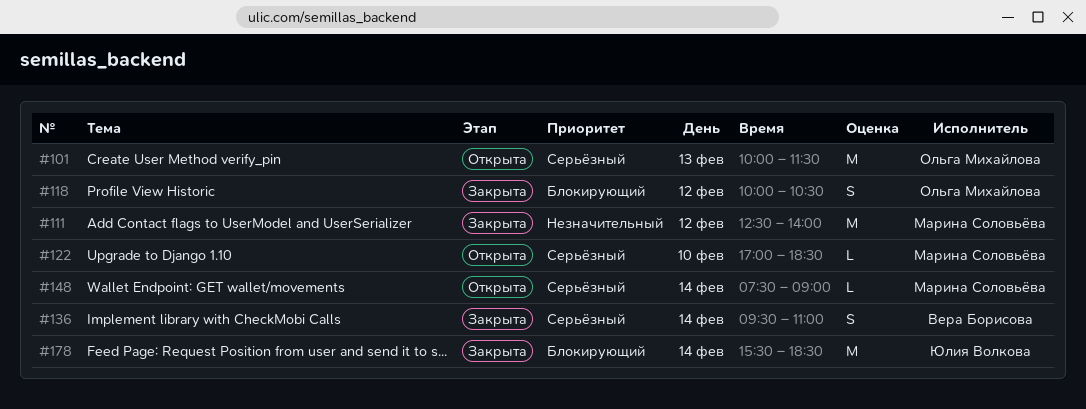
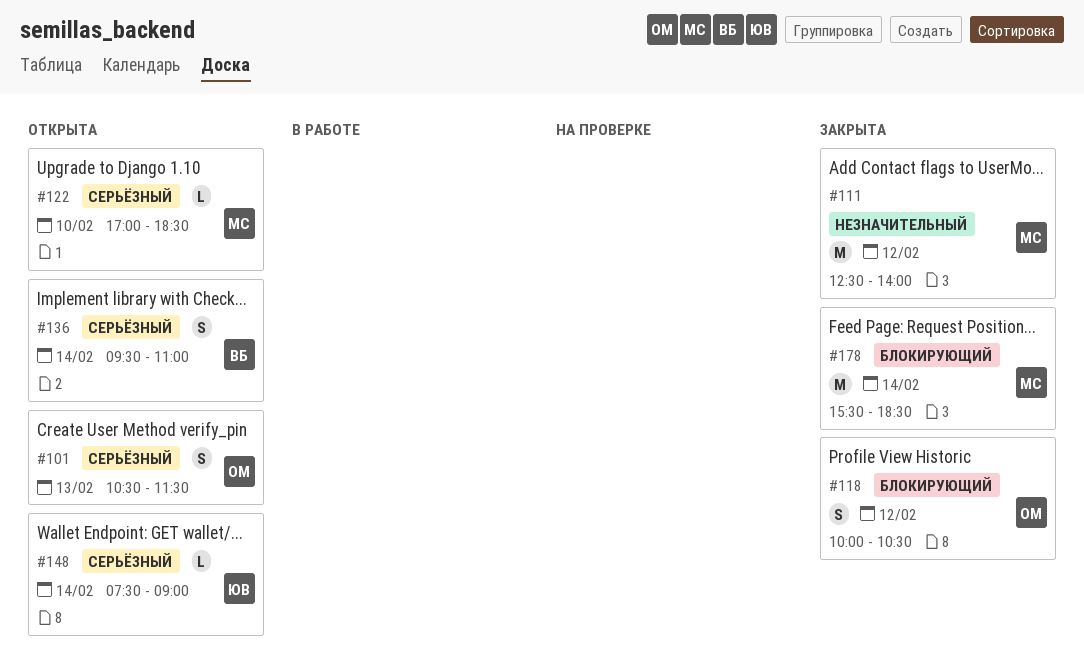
#101, estimate: M -> S
#101, begins: 10:00 -> 10:30
#136, status: Закрыта -> Открыта
#148, owner: Марина Соловьёва -> Юлия Волкова
#178, owner: Юлия Волкова -> Марина Соловьёва

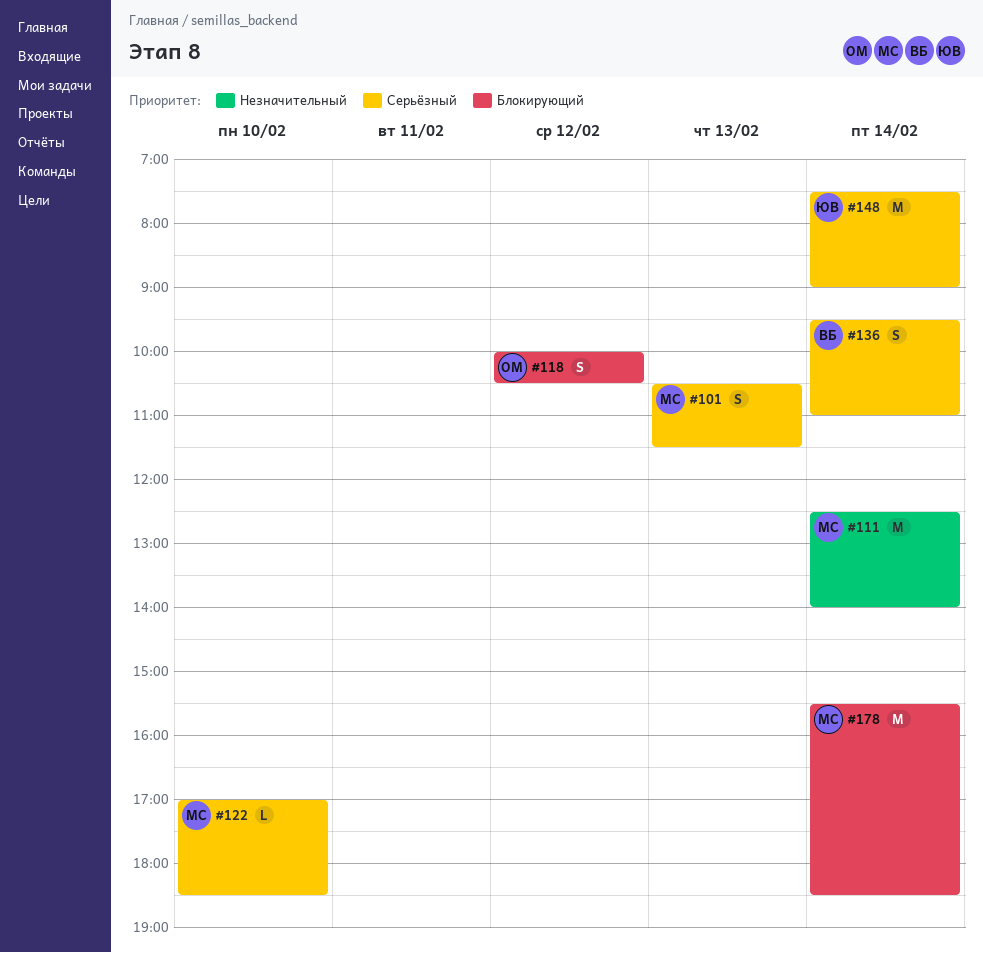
#101, owner: ОМ -> МС
#111, day: Feb 12 -> Feb 14
#148, estimate: L -> M

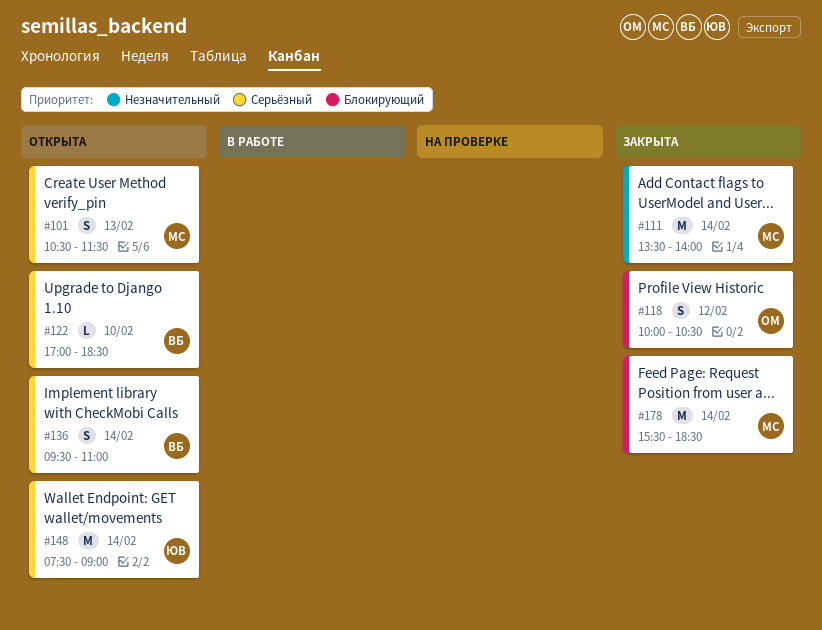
#111, begins: 12:30 -> 13:30
#122, owner: МС -> ВБ

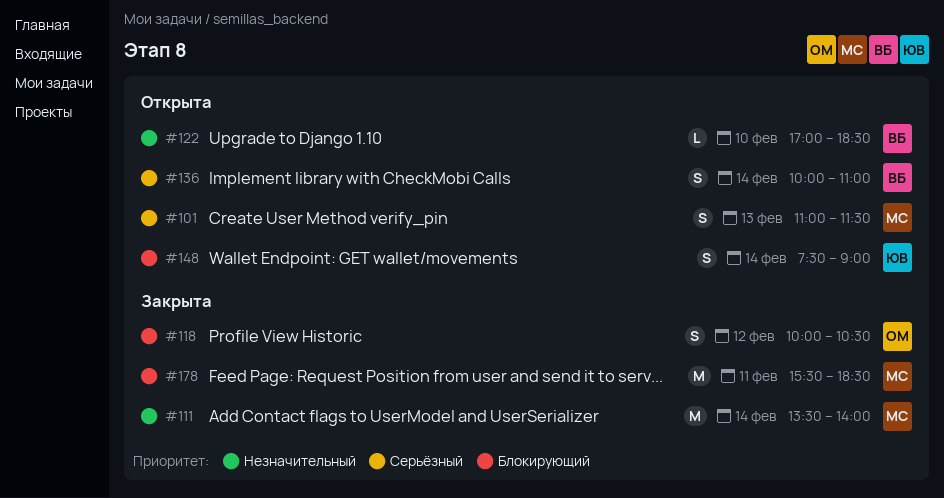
#101, begins: 10:30 -> 11:00
#122, priority: Серьёзный -> Незначительный
#136, begins: 09:30 -> 10:00
#148, priority: Серьёзный -> Блокирующий
#148, estimate: M -> S
#178, day: Feb 14 -> Feb 11

